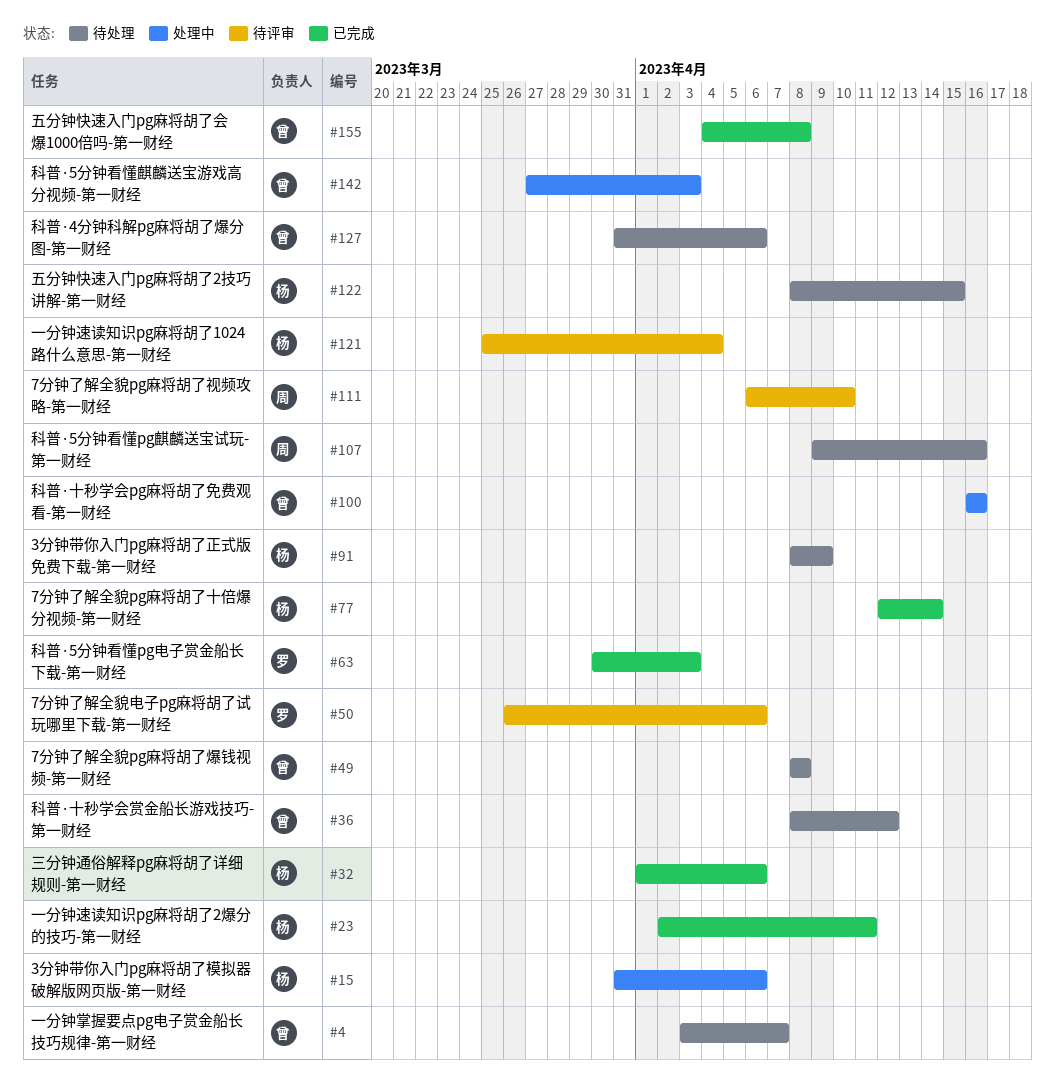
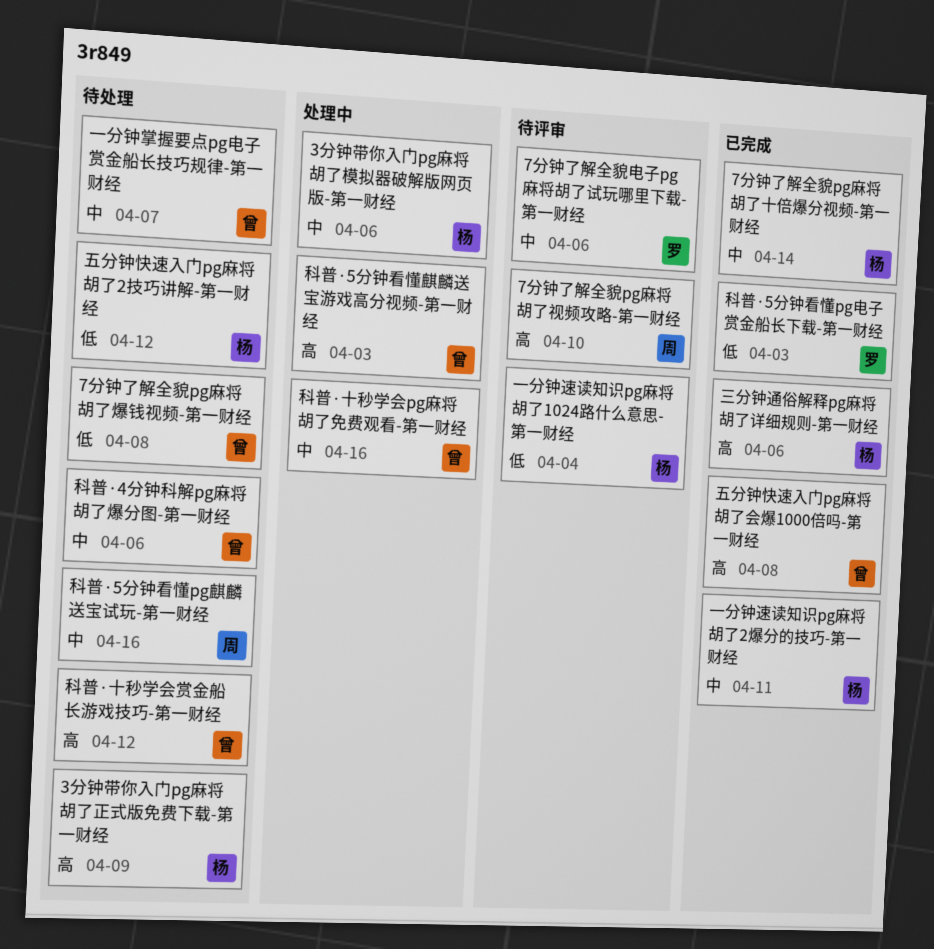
五分钟快速入门pg麻将胡了2技巧讲解-第一财经, due: Apr 15 -> Apr 12

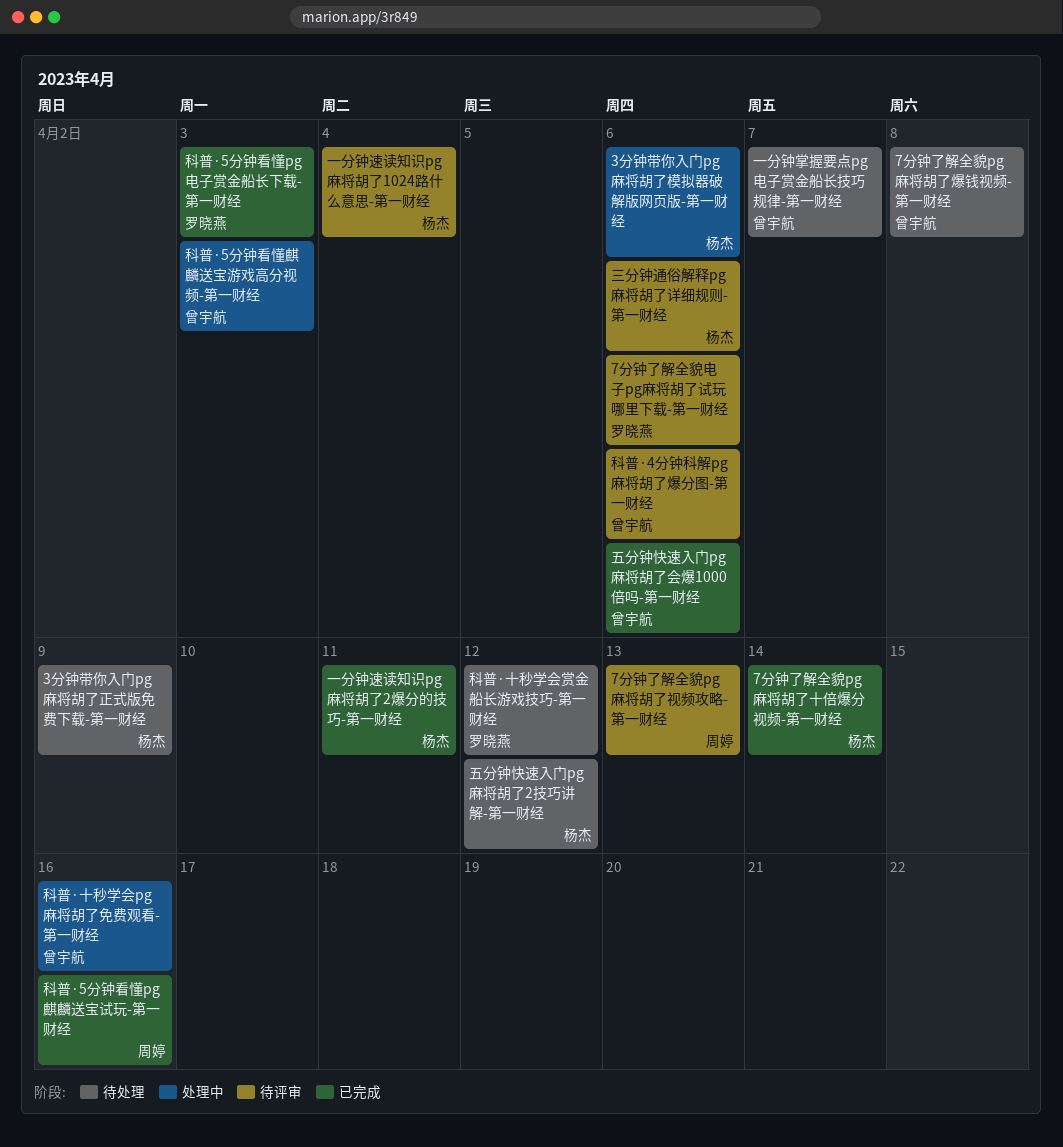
7分钟了解全貌pg麻将胡了视频攻略-第一财经, due: Apr 10 -> Apr 13
三分钟通俗解释pg麻将胡了详细规则-第一财经, status: 已完成 -> 待评审
五分钟快速入门pg麻将胡了会爆1000倍吗-第一财经, due: Apr 8 -> Apr 6
科普·4分钟科解pg麻将胡了爆分图-第一财经, status: 待处理 -> 待评审
科普·5分钟看懂pg麒麟送宝试玩-第一财经, status: 待处理 -> 已完成
科普·十秒学会赏金船长游戏技巧-第一财经, owner: 曾宇航 -> 罗晓燕

